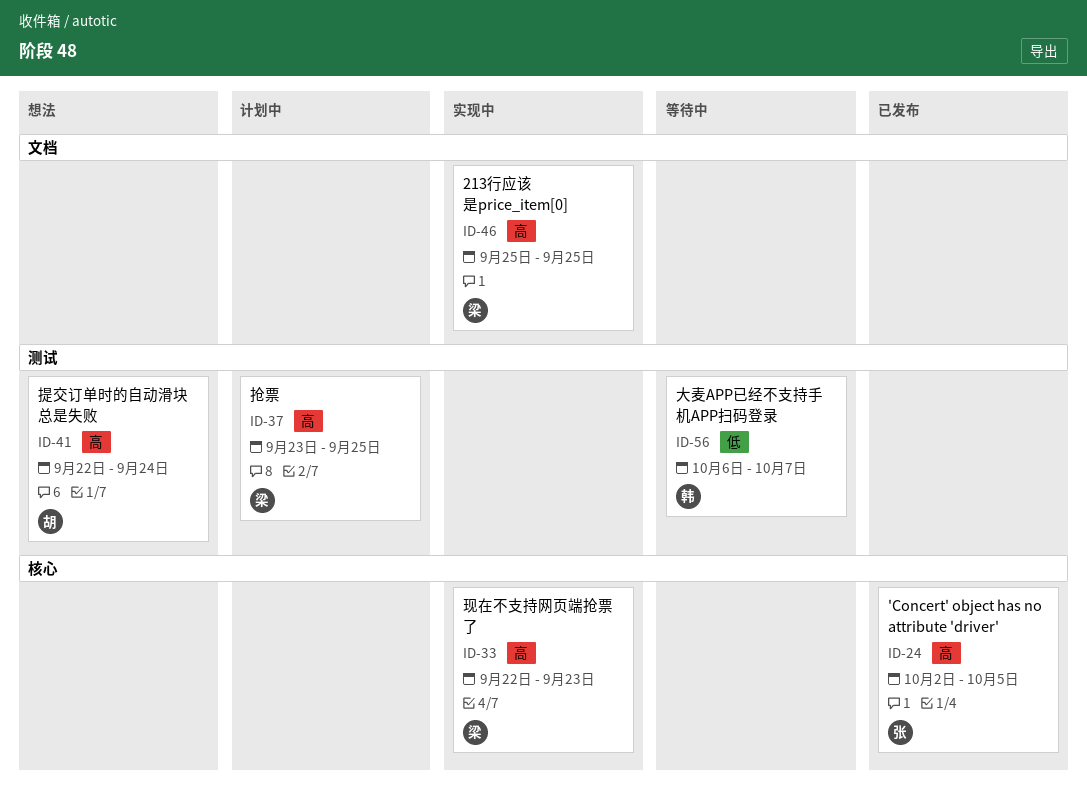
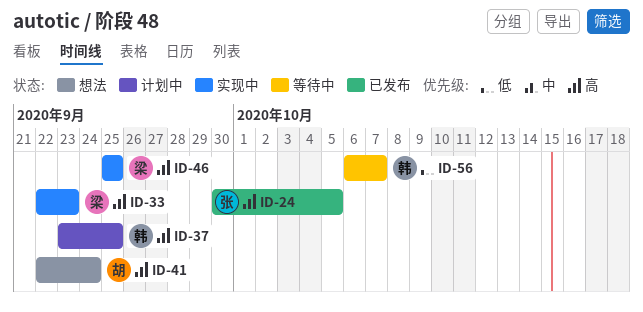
ID-24, start: Oct 2 -> Sep 30
ID-37, owner: 梁 -> 韩

